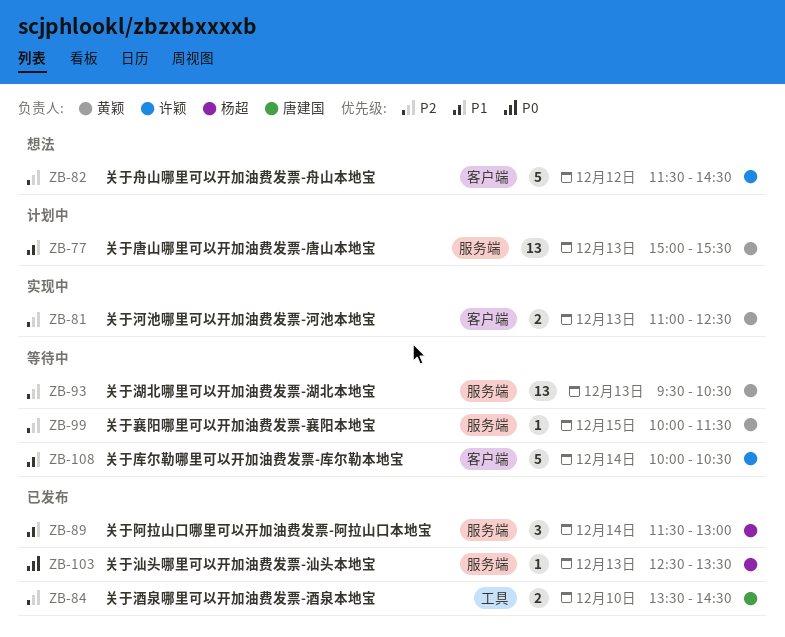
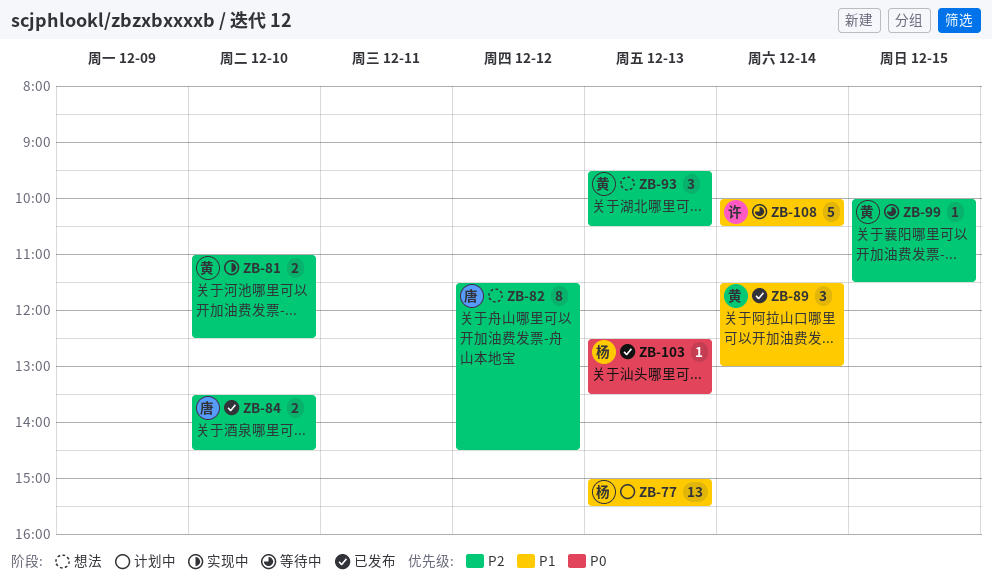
ZB-77, owner: 黄颖 -> 杨超
ZB-81, day: Dec 13 -> Dec 10
ZB-82, owner: 许颖 -> 唐建国
ZB-82, estimate: 5 -> 8
ZB-89, owner: 杨超 -> 黄颖
ZB-93, status: 等待中 -> 想法
ZB-93, estimate: 13 -> 3

